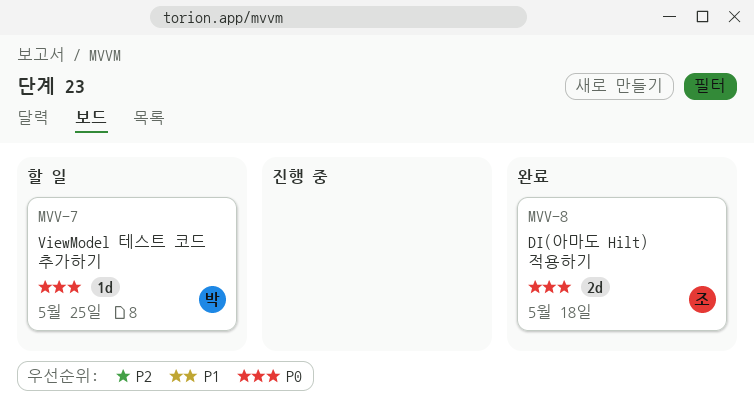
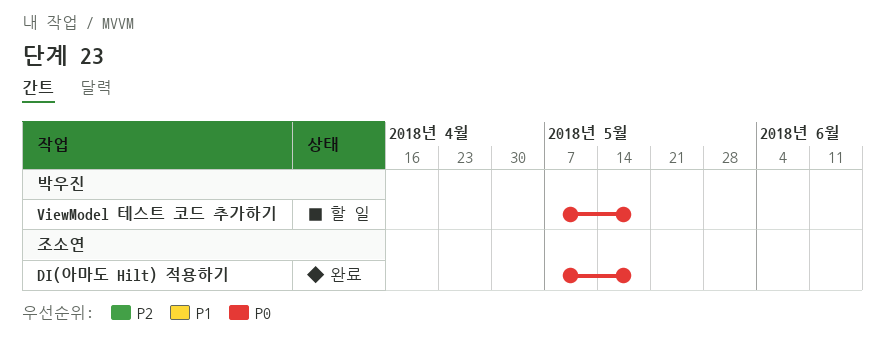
ViewModel 테스트 코드 추가하기, due: May 25 -> May 18

